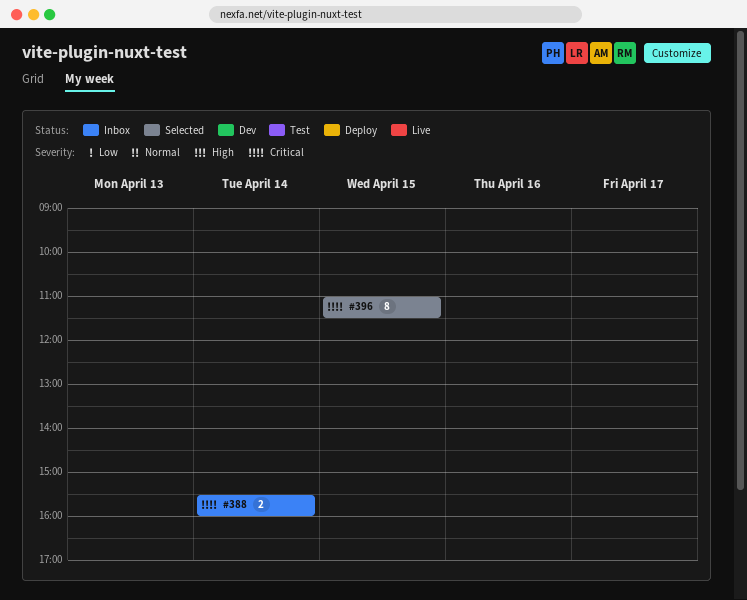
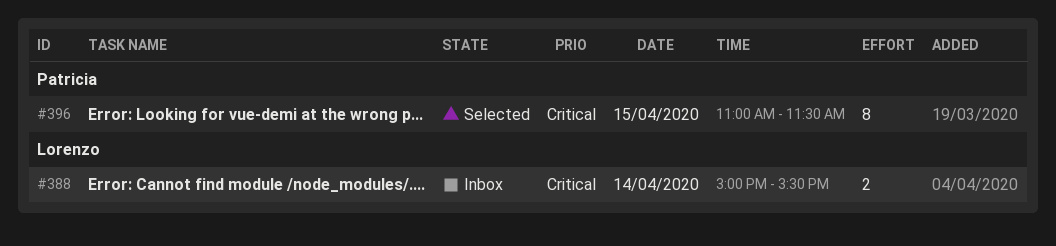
#388, begins: 15:30 -> 15:00
#388, ends: 16:00 -> 15:30

